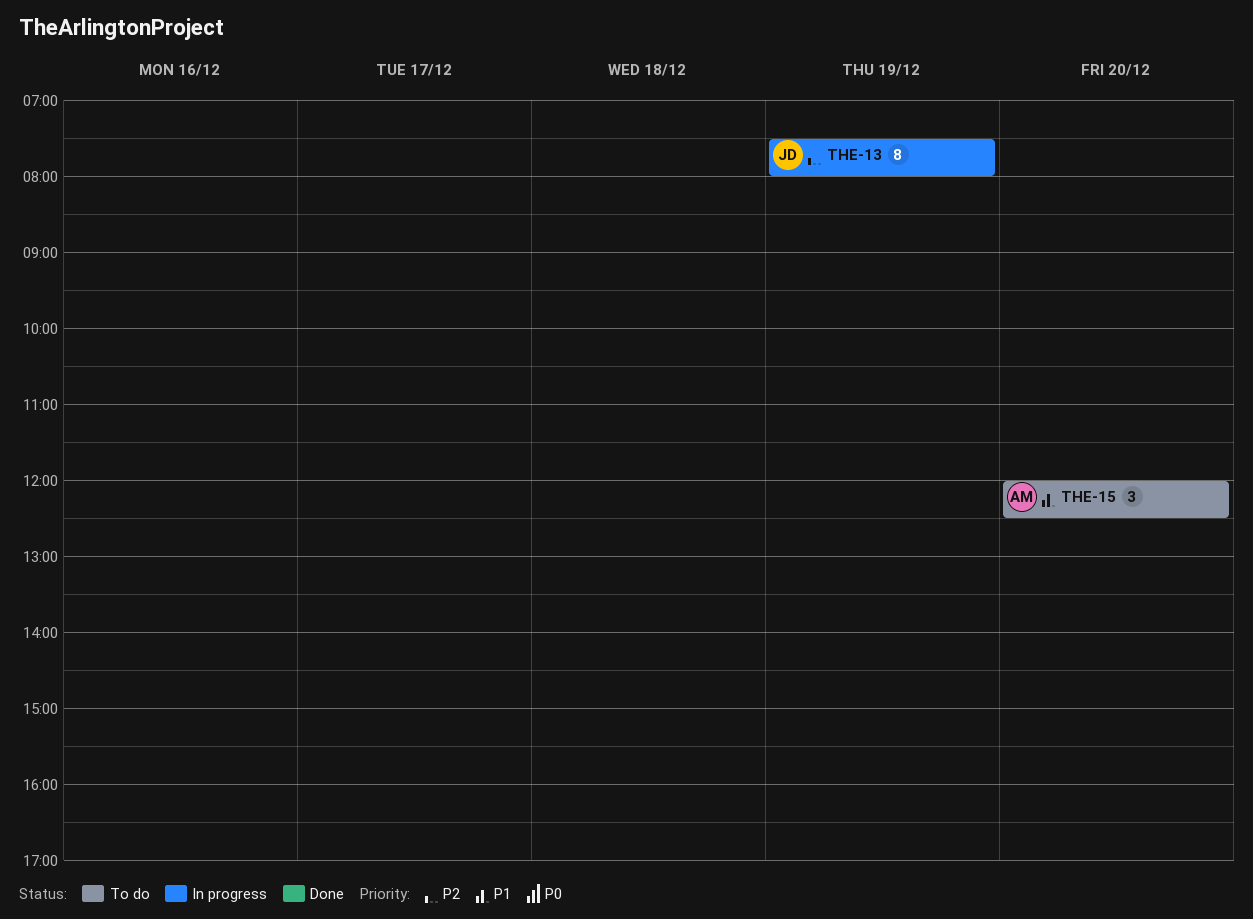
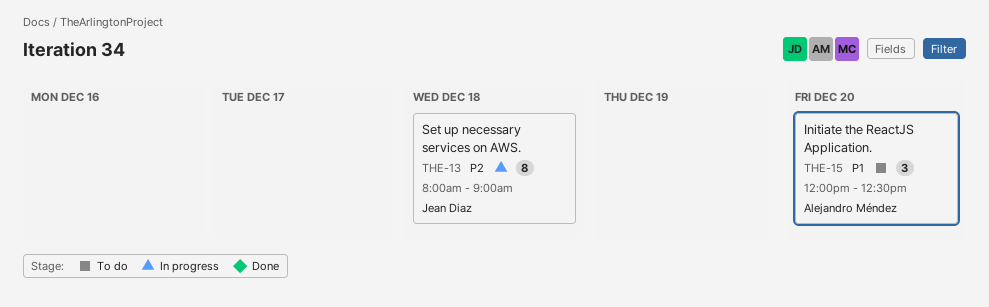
THE-13, day: Dec 19 -> Dec 18
THE-13, begins: 07:30 -> 08:00
THE-13, ends: 08:00 -> 09:00

